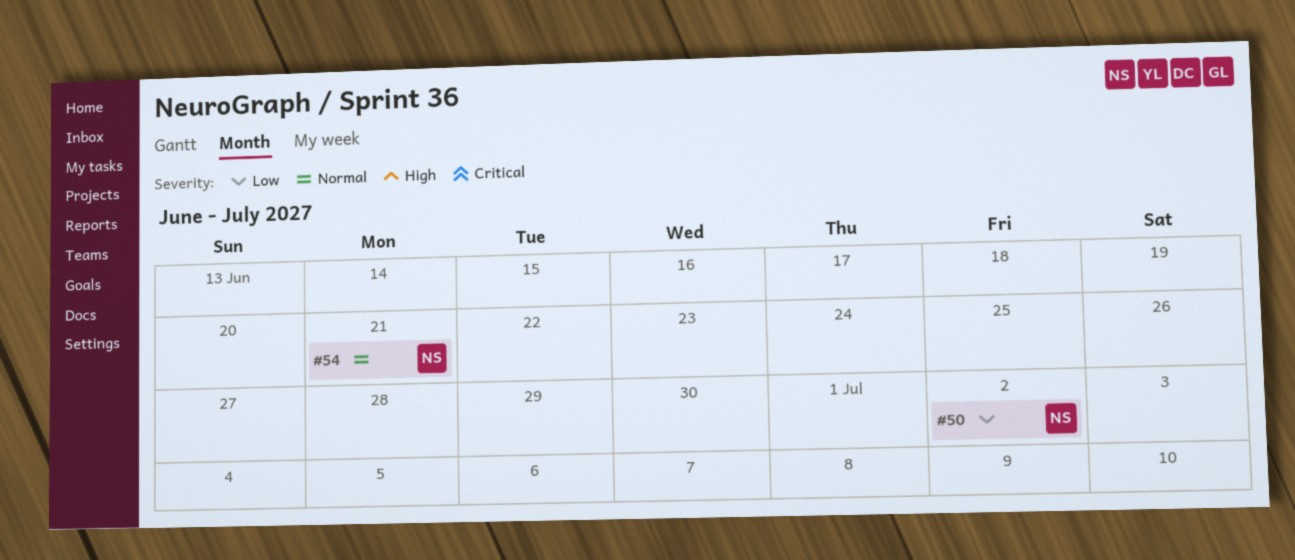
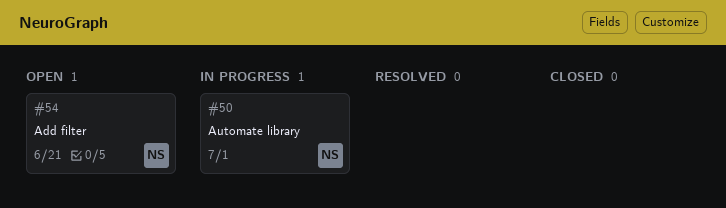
#50, due: Jul 2 -> Jul 1

